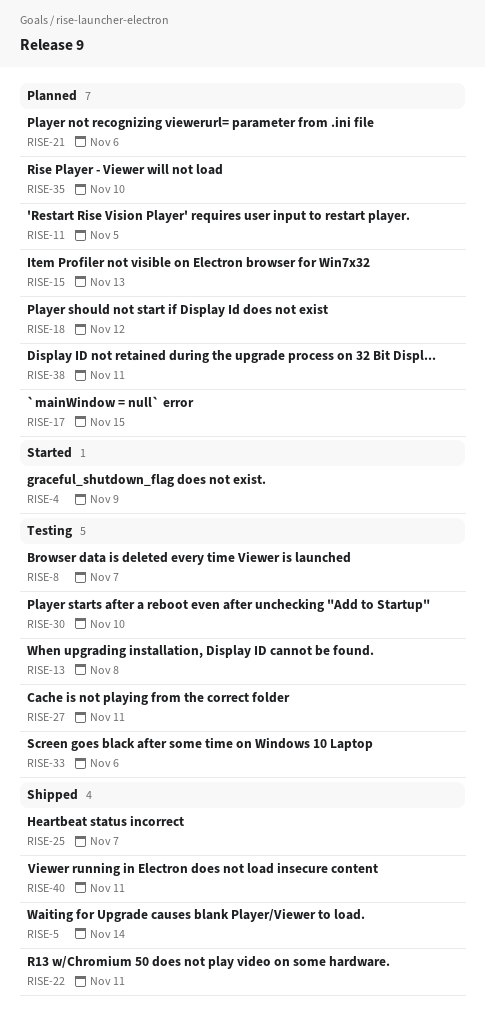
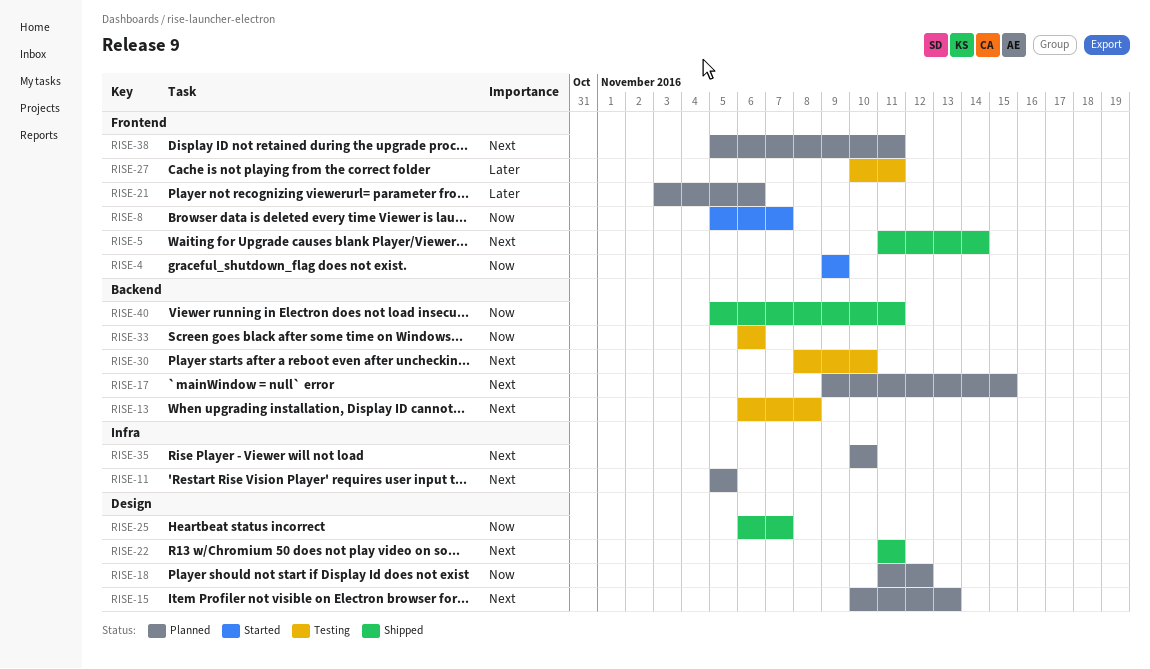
RISE-8, status: Testing -> Started

